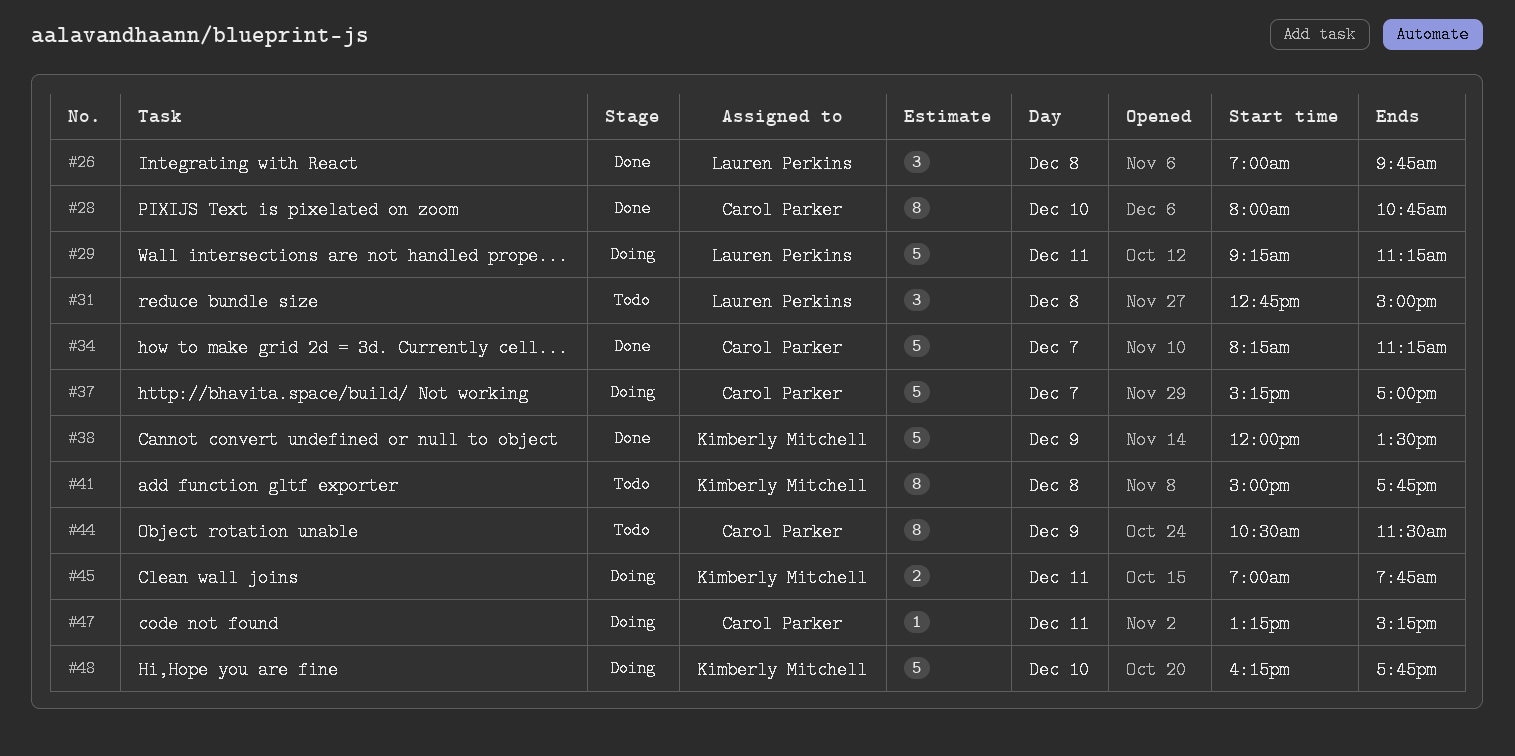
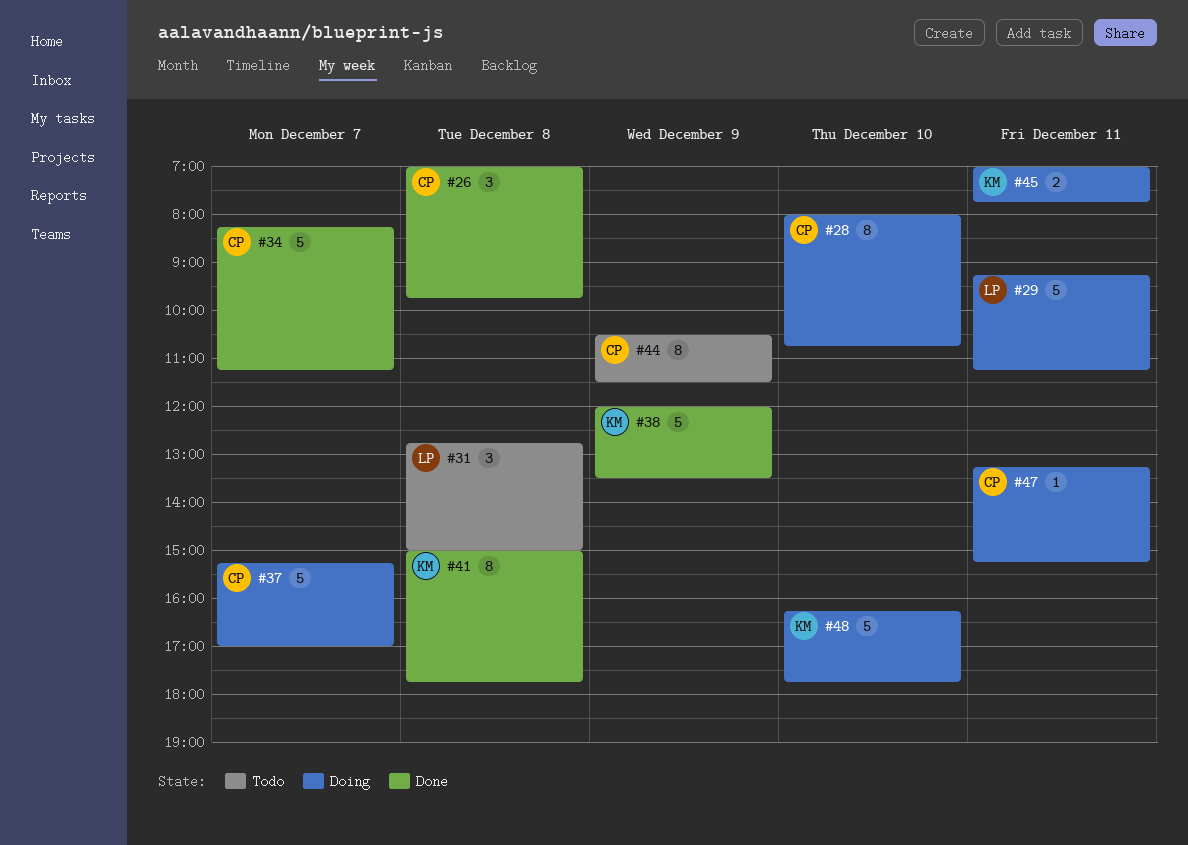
#26, owner: Lauren Perkins -> Carol Parker
#28, status: Done -> Doing
#41, status: Todo -> Done

